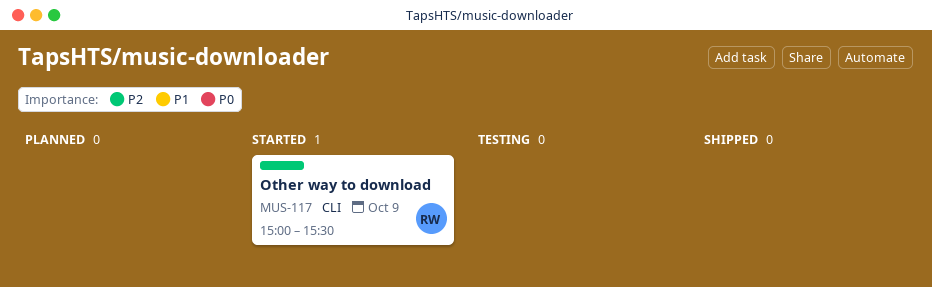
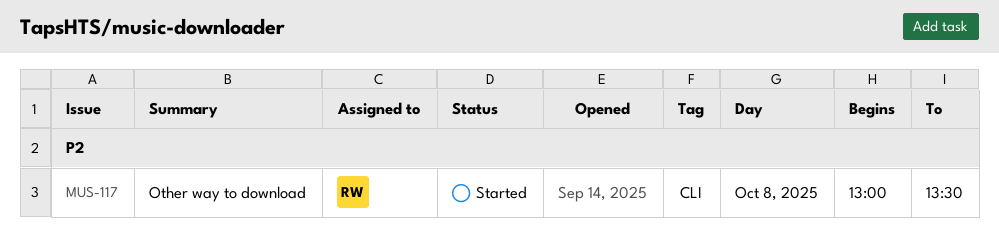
MUS-117, day: Oct 9 -> Oct 8
MUS-117, begins: 15:00 -> 13:00
MUS-117, ends: 15:30 -> 13:30

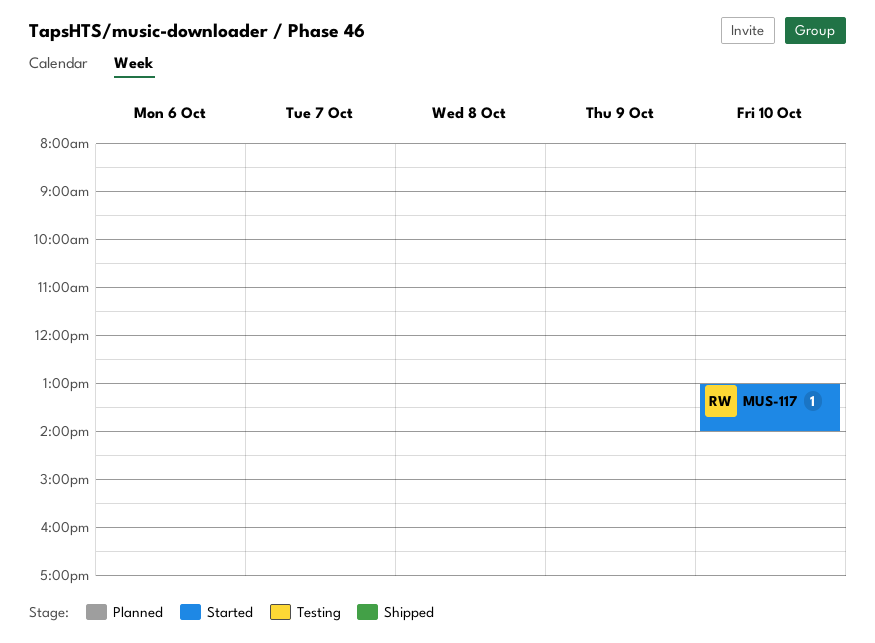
MUS-117, day: Oct 8 -> Oct 10
MUS-117, ends: 13:30 -> 14:00

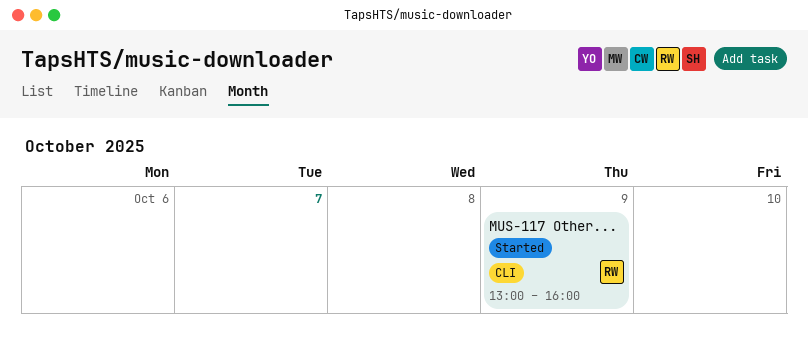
MUS-117, day: Oct 10 -> Oct 9
MUS-117, ends: 14:00 -> 16:00

